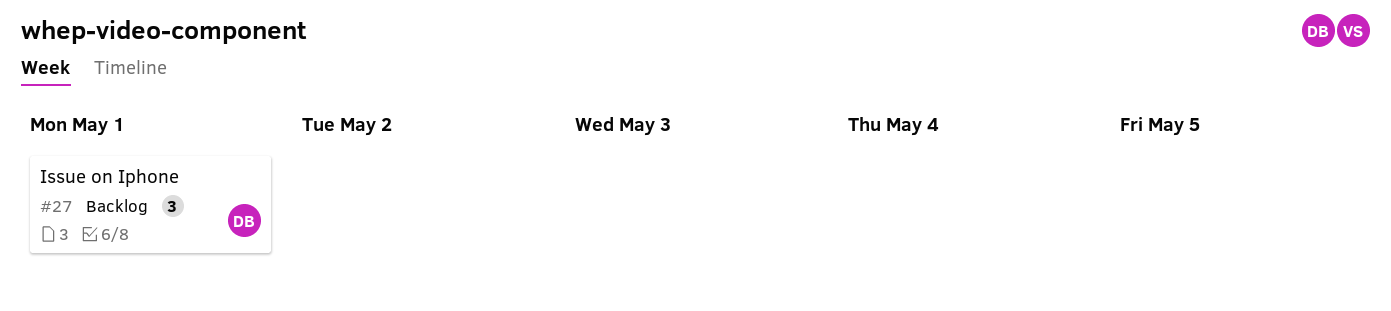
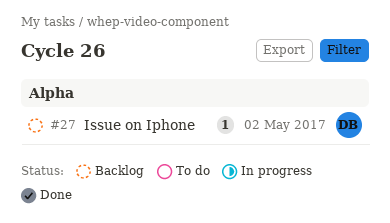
#27, estimate: 3 -> 1
#27, due: May 1 -> May 2

